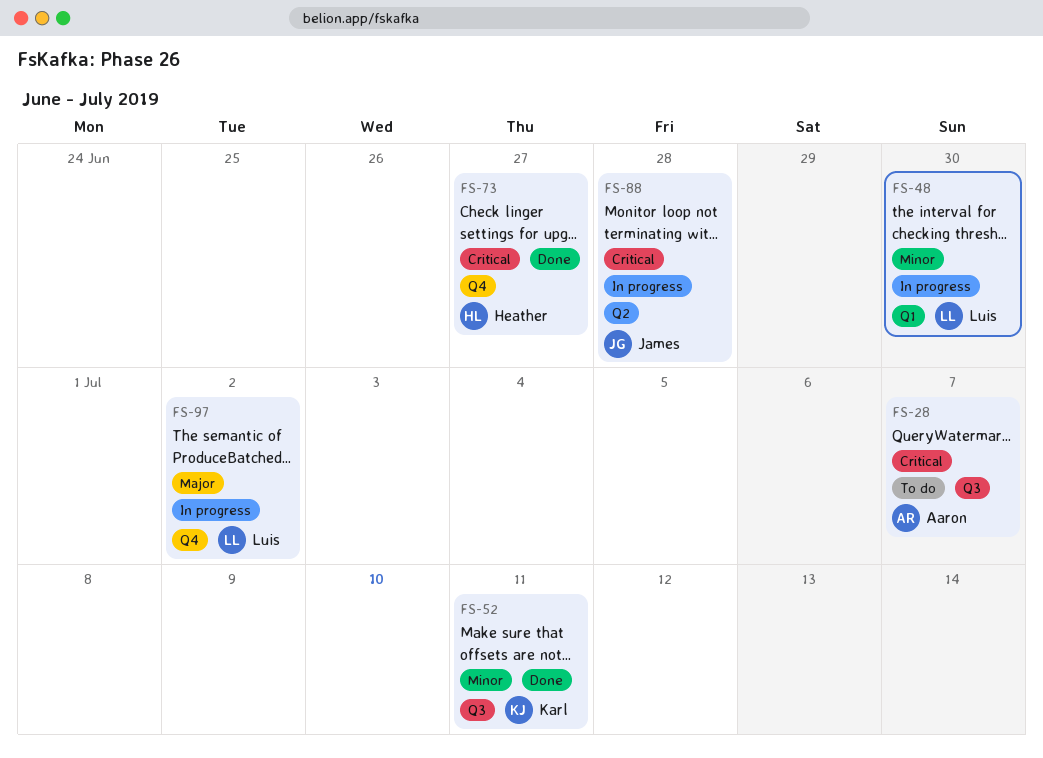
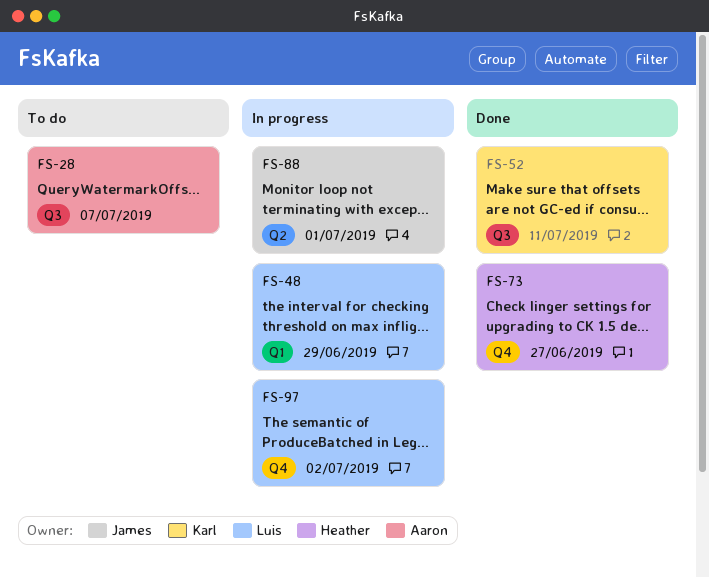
FS-48, due: Jun 30 -> Jun 29
FS-88, due: Jun 28 -> Jul 1

